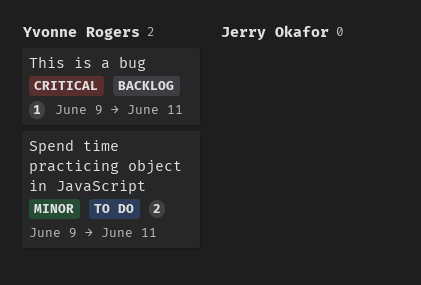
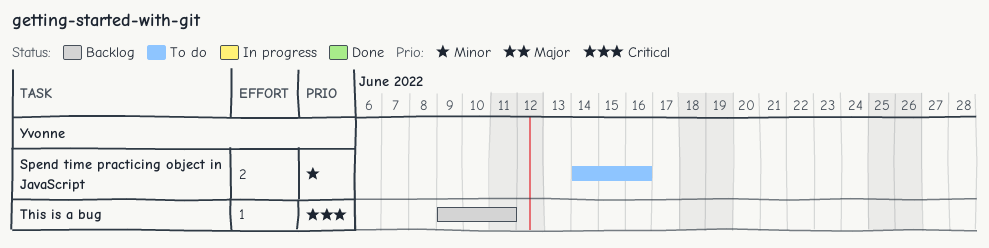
Spend time practicing object in JavaScript, start: Jun 9 -> Jun 14
Spend time practicing object in JavaScript, due: Jun 11 -> Jun 16

